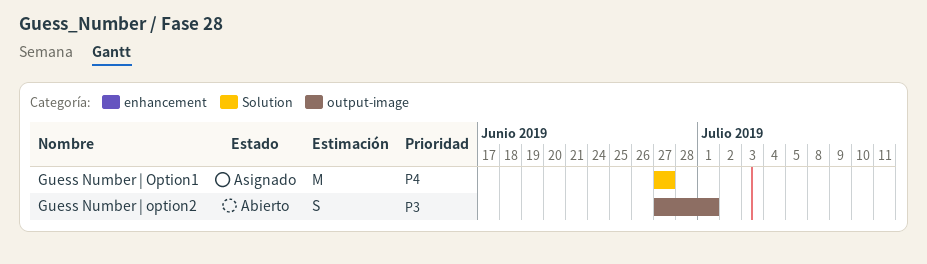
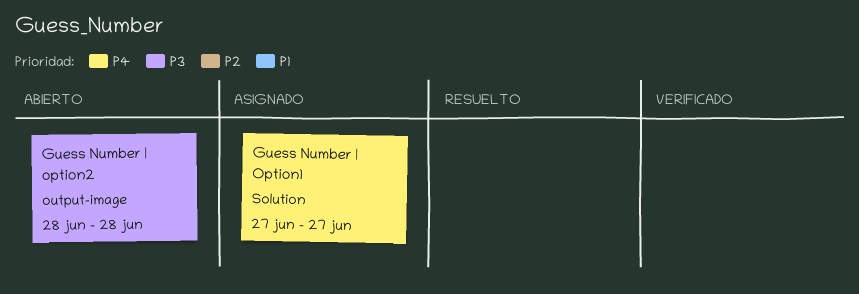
Guess Number | option2, start: Jun 27 -> Jun 28
Guess Number | option2, due: Jul 1 -> Jun 28

